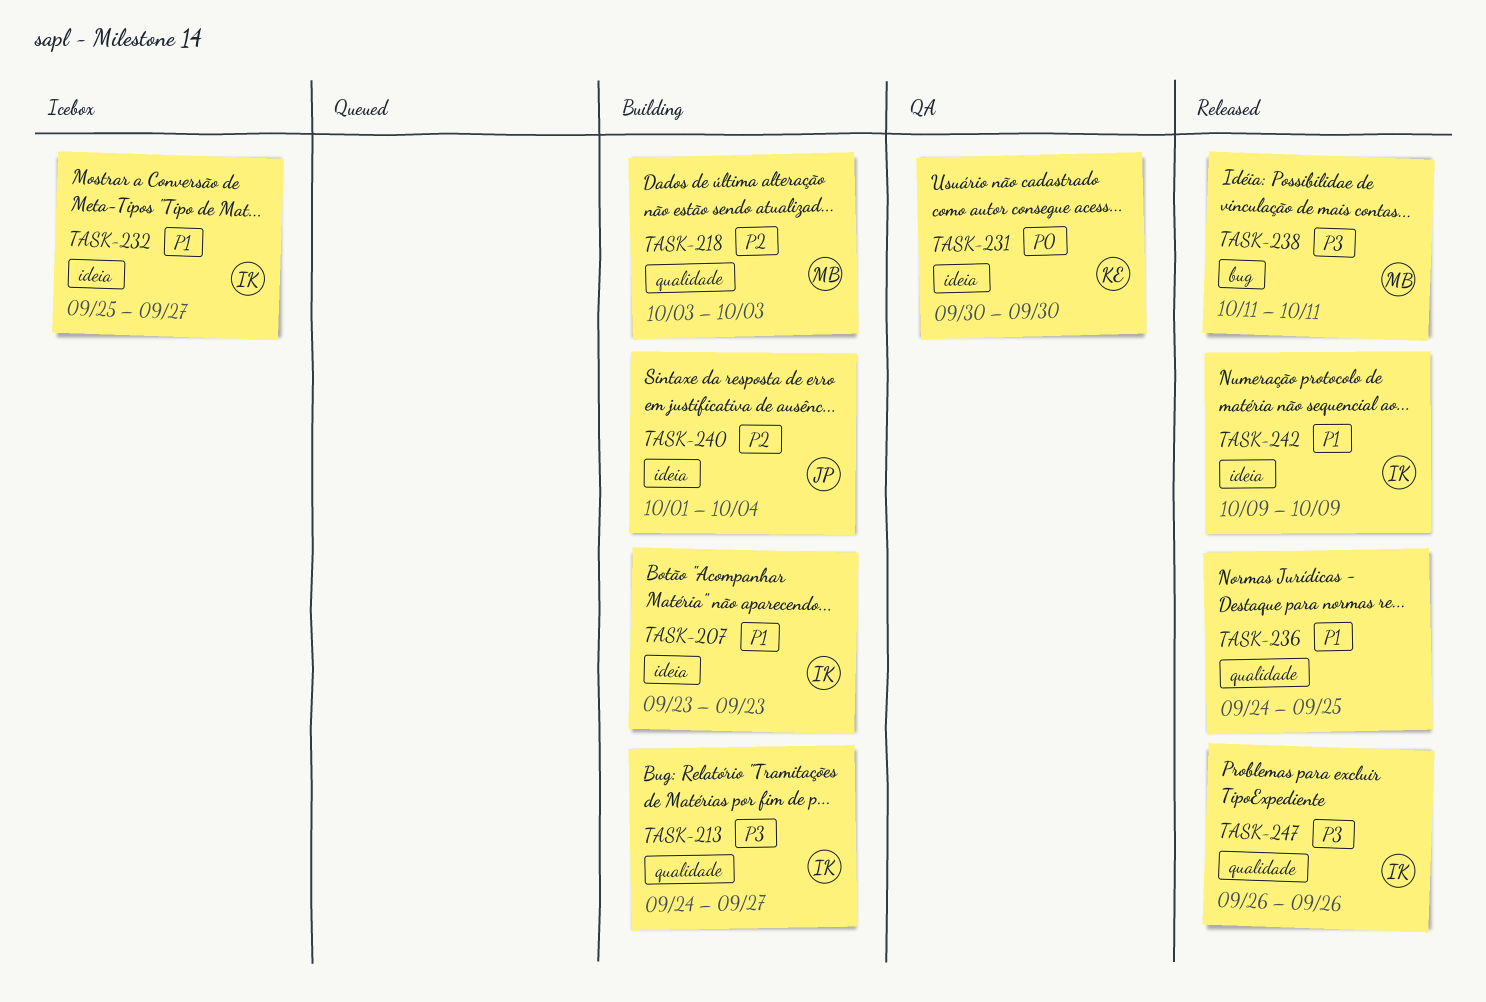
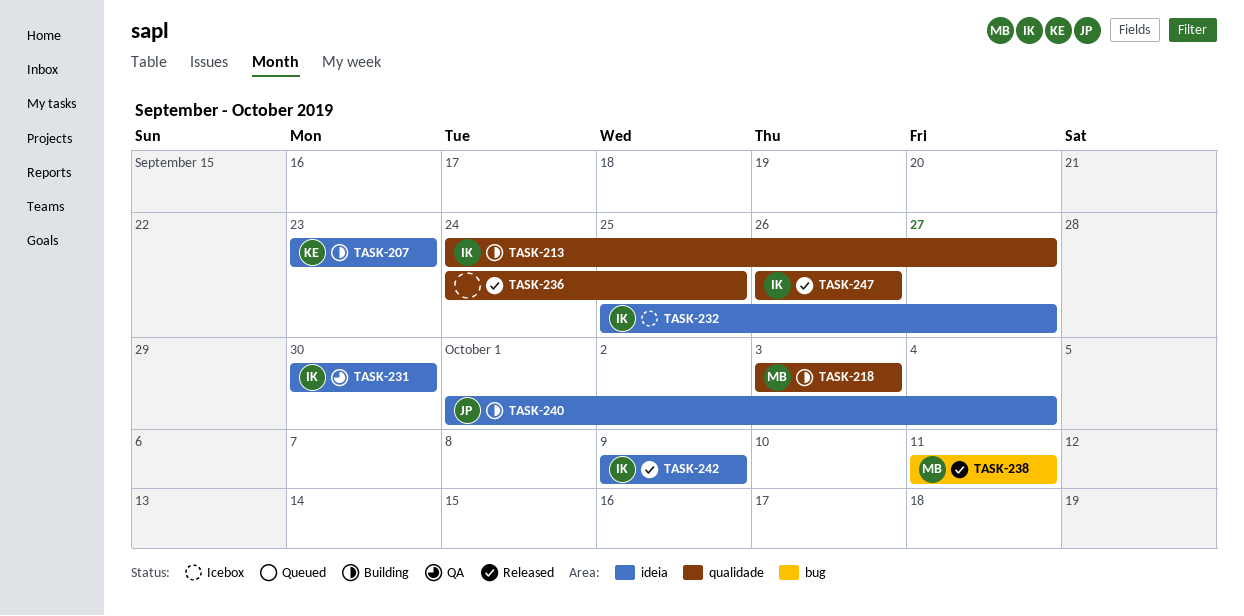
TASK-207, owner: IK -> KE
TASK-231, owner: KE -> IK

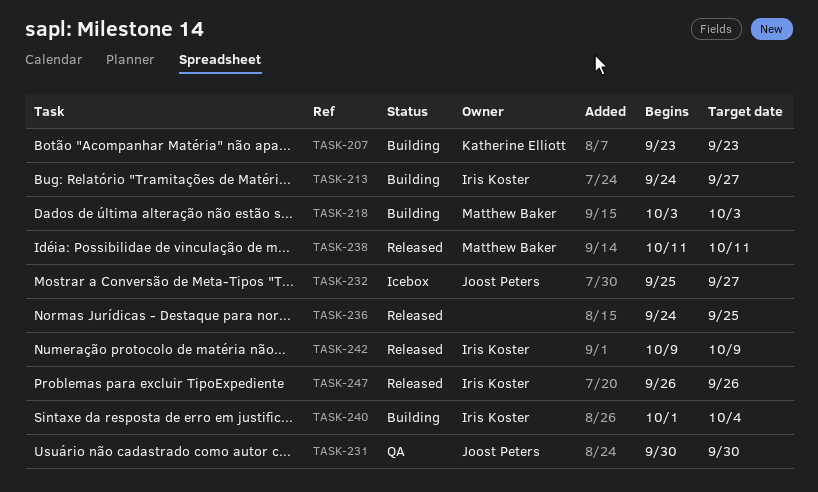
TASK-231, owner: Iris Koster -> Joost Peters
TASK-232, owner: Iris Koster -> Joost Peters
TASK-240, owner: Joost Peters -> Iris Koster

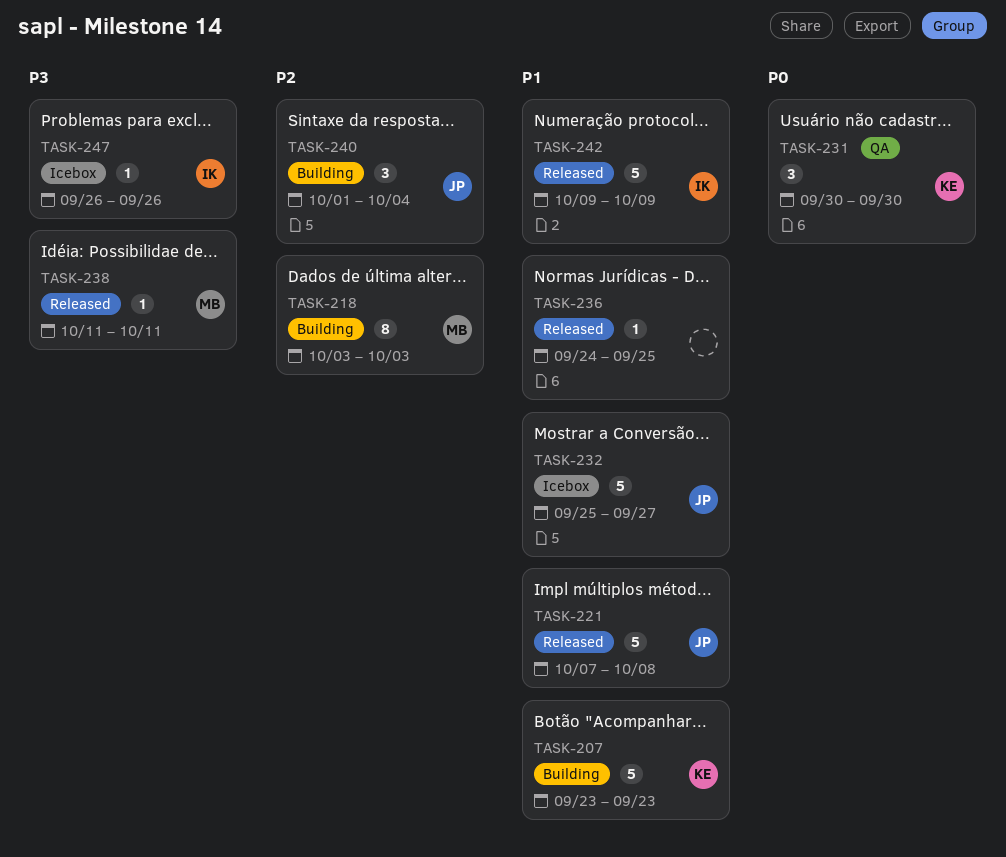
TASK-213: present -> none
TASK-221: none -> present
TASK-231, owner: Joost Peters -> Katherine Elliott
TASK-240, owner: Iris Koster -> Joost Peters
TASK-247, status: Released -> Icebox

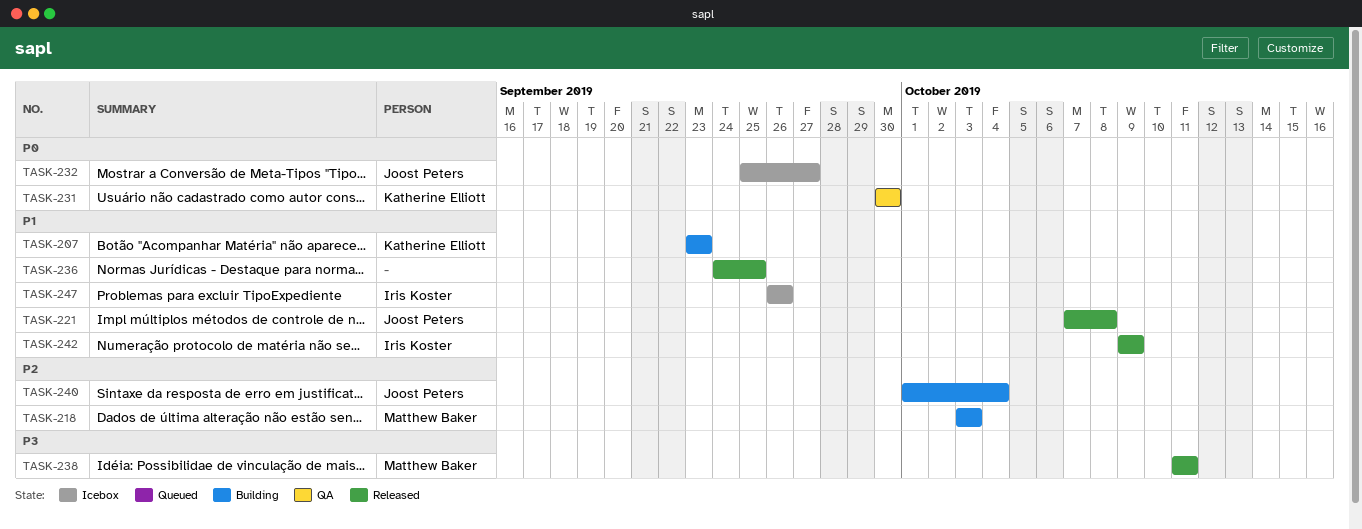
TASK-232, priority: P1 -> P0
TASK-247, priority: P3 -> P1

